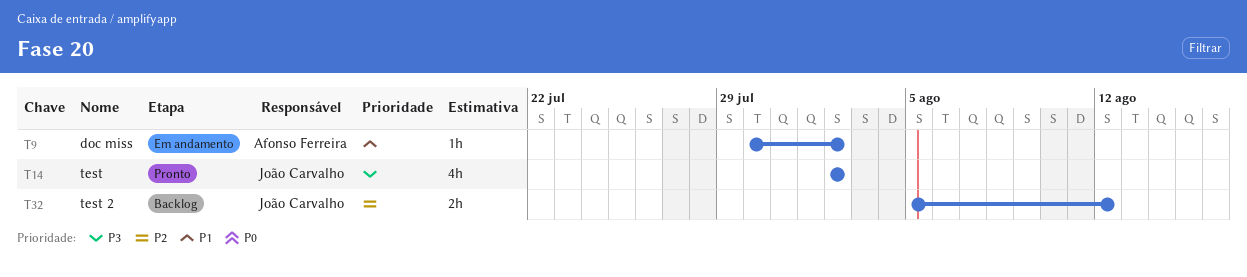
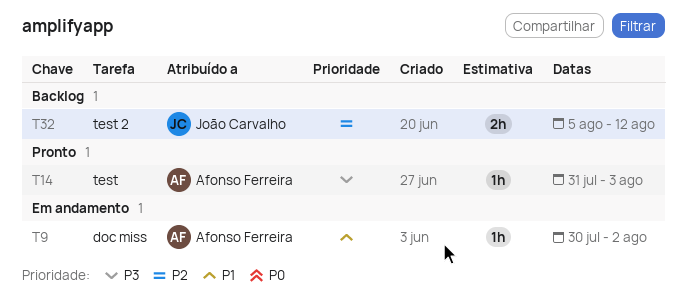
T14, owner: João Carvalho -> Afonso Ferreira
T14, estimate: 4h -> 1h
T14, start: Aug 2 -> Jul 31
T14, due: Aug 2 -> Aug 3

